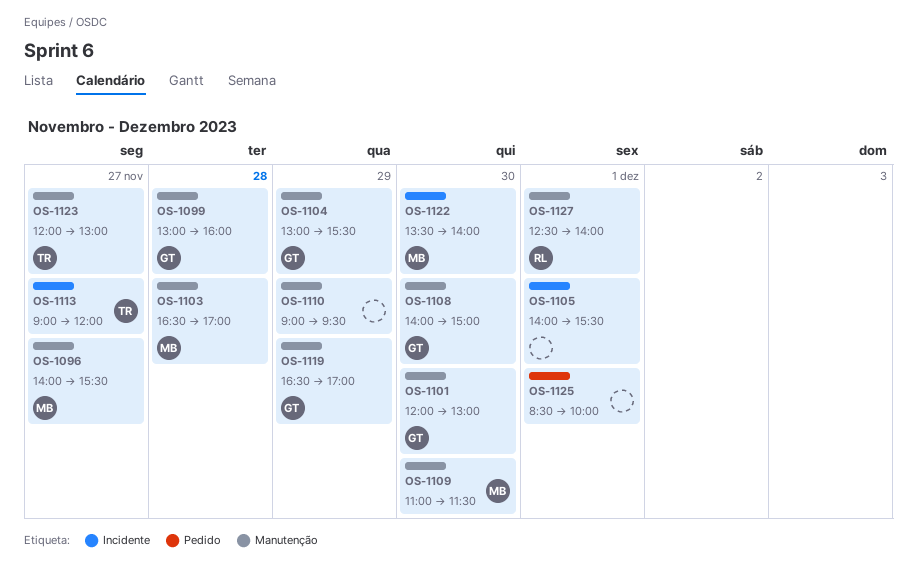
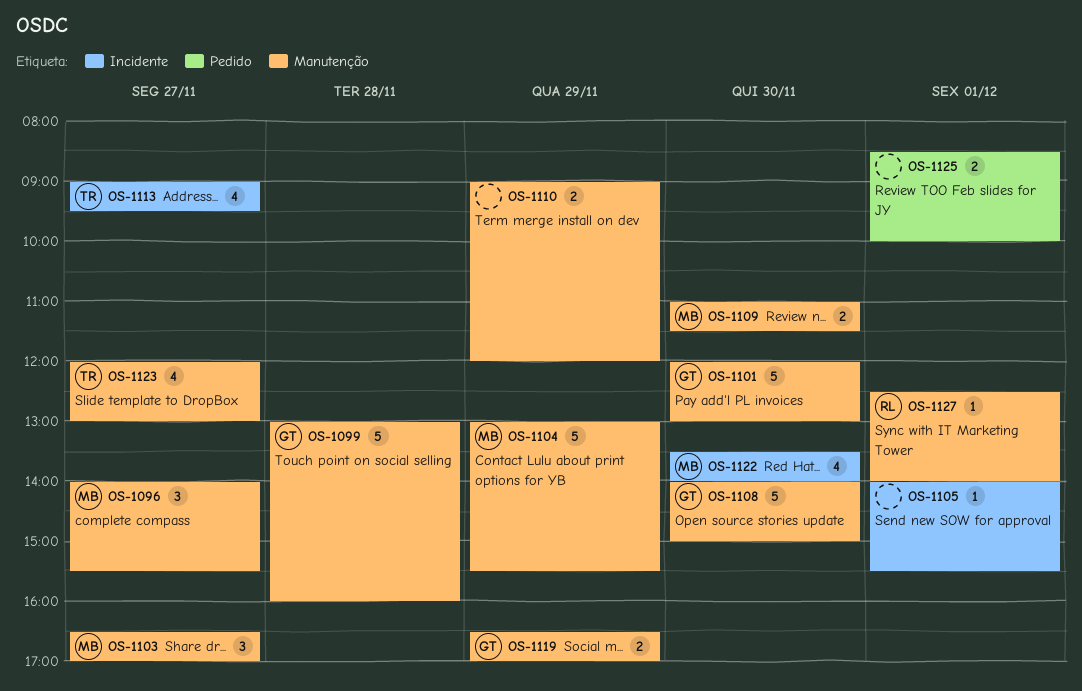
OS-1103, day: Nov 28 -> Nov 27
OS-1104, owner: GT -> MB
OS-1110, ends: 09:30 -> 12:00
OS-1113, ends: 12:00 -> 09:30

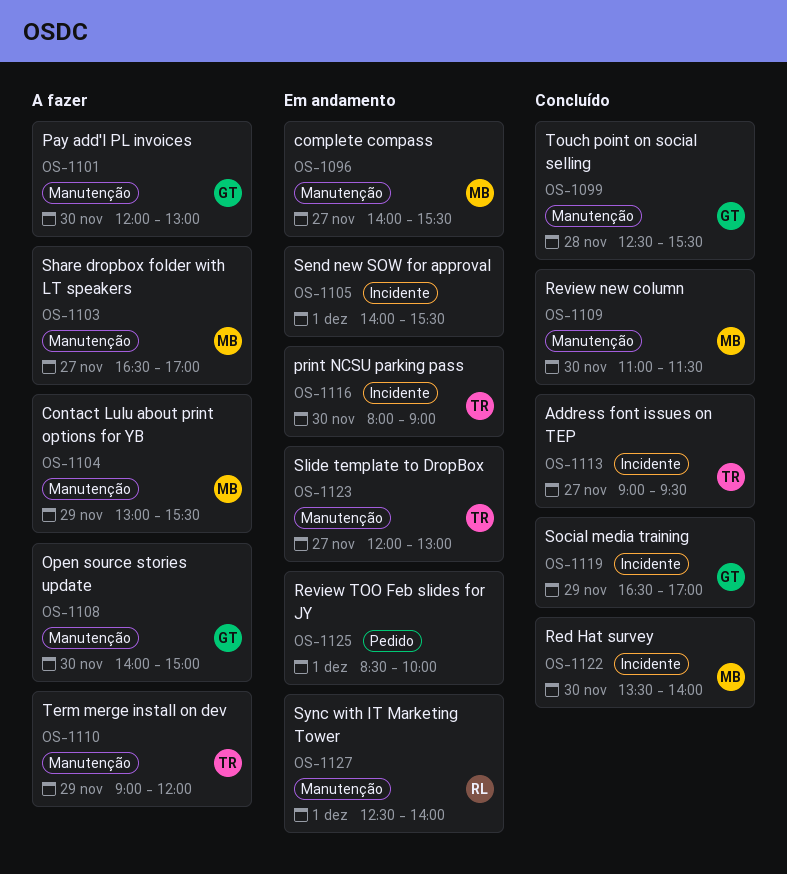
OS-1099, begins: 13:00 -> 12:30
OS-1099, ends: 16:00 -> 15:30
OS-1110, owner: none -> TR
OS-1116: none -> present
OS-1119, label: Manutenção -> Incidente

